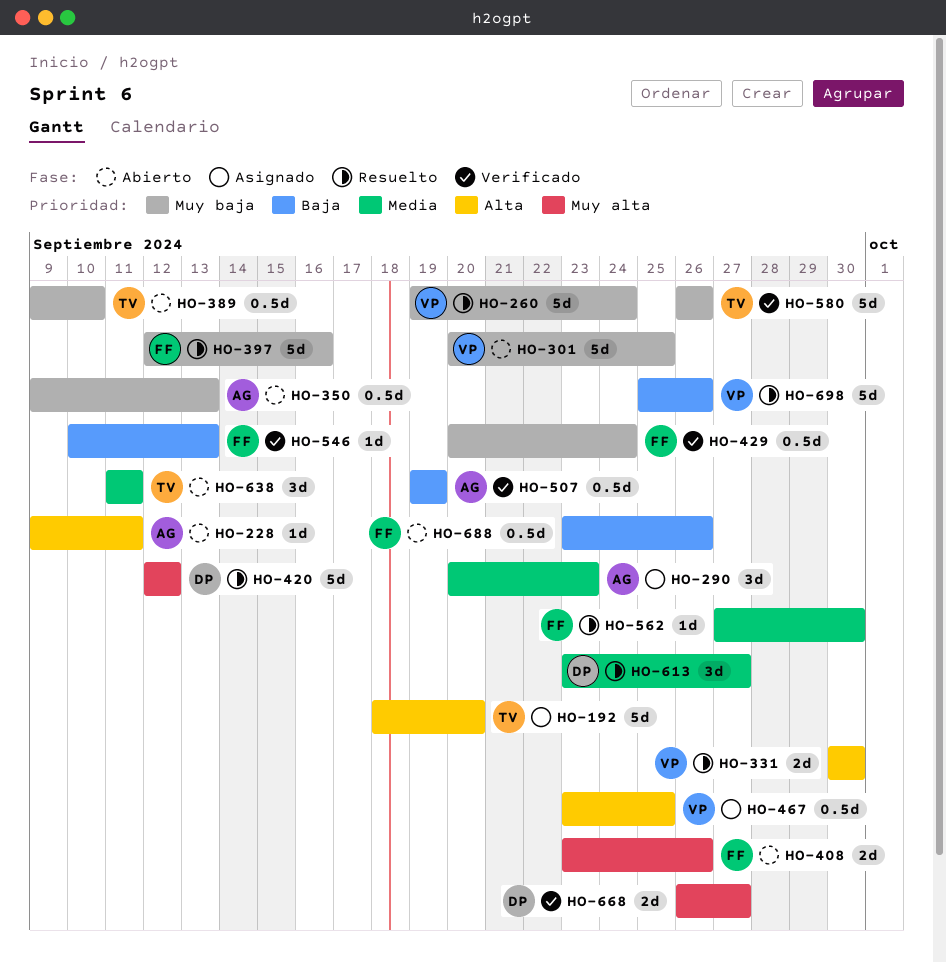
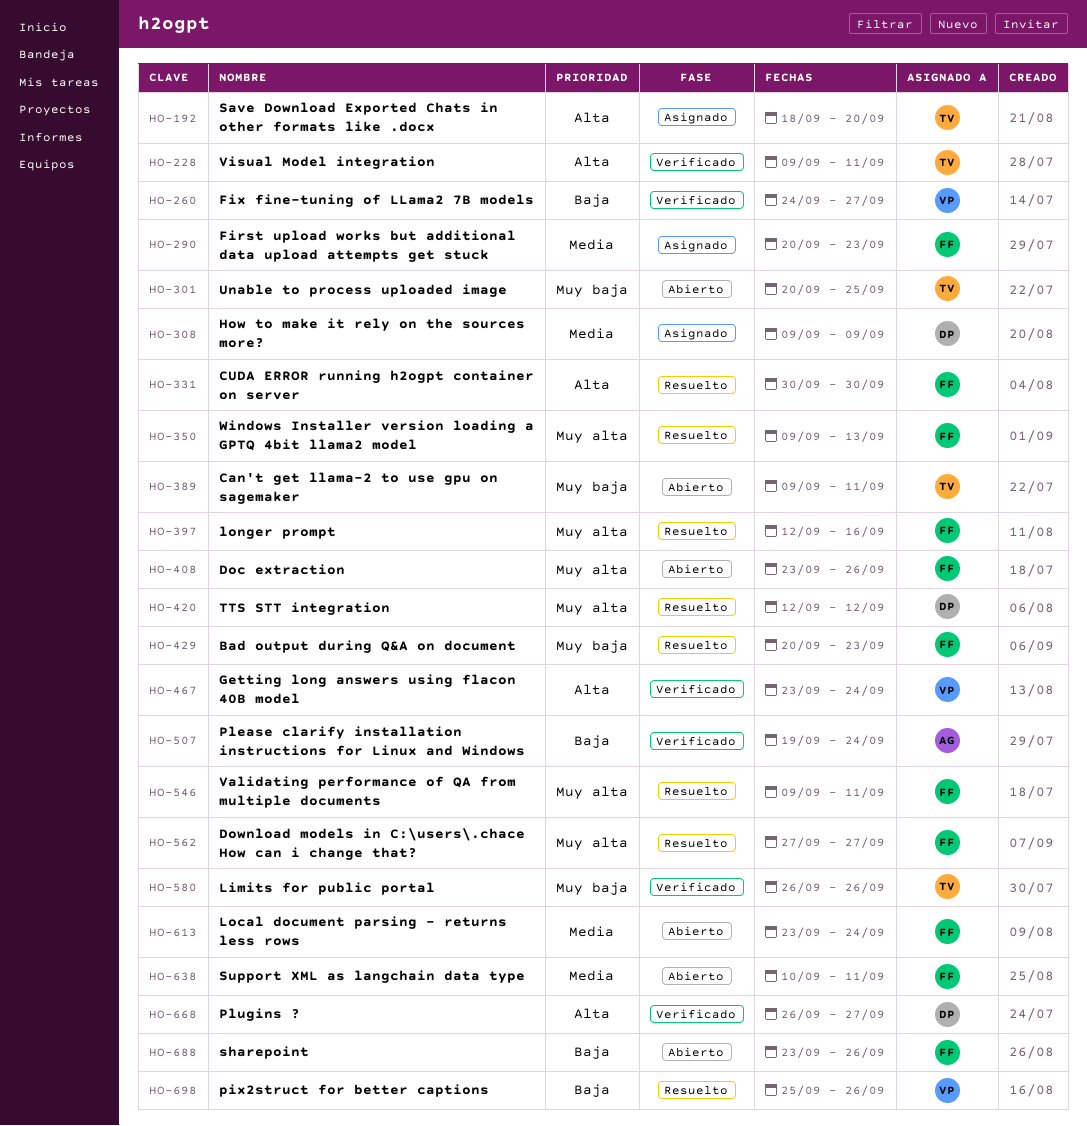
HO-228, status: Abierto -> Verificado
HO-228, owner: AG -> TV
HO-260, status: Resuelto -> Verificado
HO-260, priority: Muy baja -> Baja
HO-260, start: Sep 19 -> Sep 24
HO-260, due: Sep 24 -> Sep 27
HO-290, owner: AG -> FF
HO-301, owner: VP -> TV
HO-308: none -> present
HO-331, owner: VP -> FF
HO-350, status: Abierto -> Resuelto
HO-350, owner: AG -> FF
HO-350, priority: Muy baja -> Muy alta
HO-389, due: Sep 10 -> Sep 11
HO-397, priority: Muy baja -> Muy alta
HO-429, status: Verificado -> Resuelto
HO-429, due: Sep 24 -> Sep 23
HO-467, status: Asignado -> Verificado
HO-467, due: Sep 25 -> Sep 24
HO-507, due: Sep 19 -> Sep 24
HO-546, status: Verificado -> Resuelto
HO-546, priority: Baja -> Muy alta
HO-546, start: Sep 10 -> Sep 9
HO-546, due: Sep 13 -> Sep 11
HO-562, priority: Media -> Muy alta
HO-562, due: Sep 30 -> Sep 27
HO-613, status: Resuelto -> Abierto
HO-613, owner: DP -> FF
HO-613, due: Sep 27 -> Sep 24
HO-638, owner: TV -> FF
HO-638, start: Sep 11 -> Sep 10
HO-668, priority: Muy alta -> Alta

